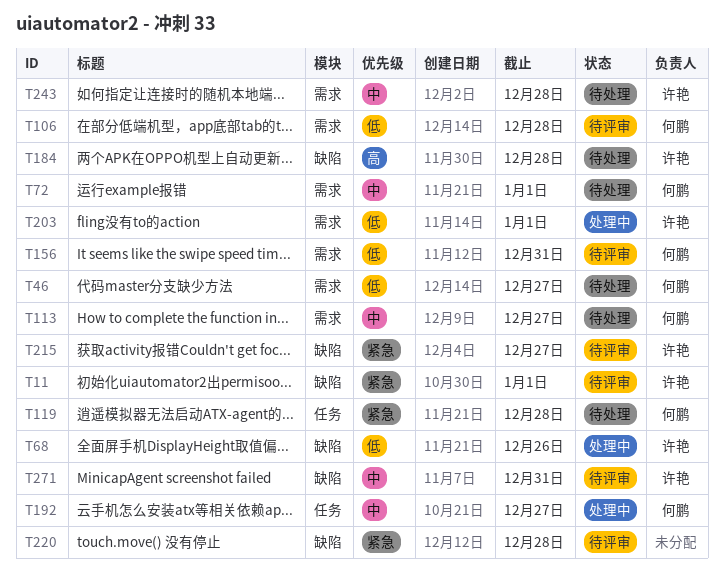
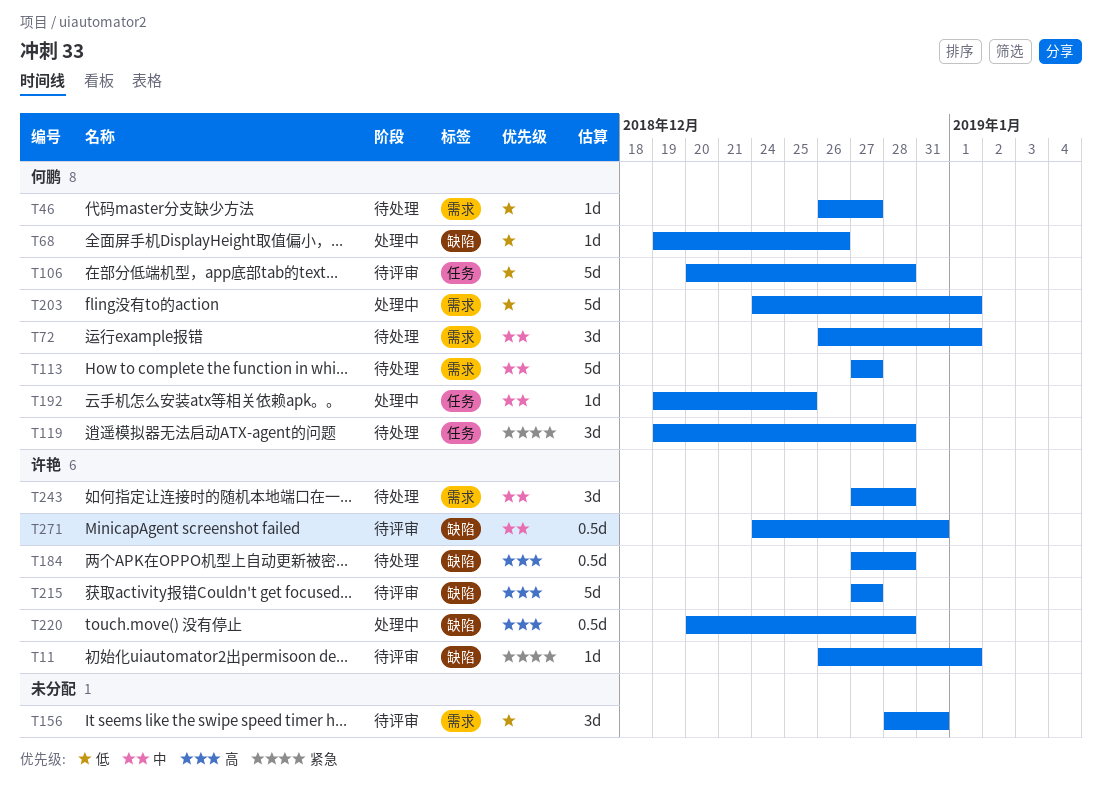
T68, owner: 许艳 -> 何鹏
T106, label: 需求 -> 任务
T156, owner: 何鹏 -> none
T192, due: Dec 27 -> Dec 25
T203, owner: 许艳 -> 何鹏
T215, priority: 紧急 -> 高
T220, status: 待评审 -> 处理中
T220, owner: none -> 许艳
T220, priority: 紧急 -> 高

